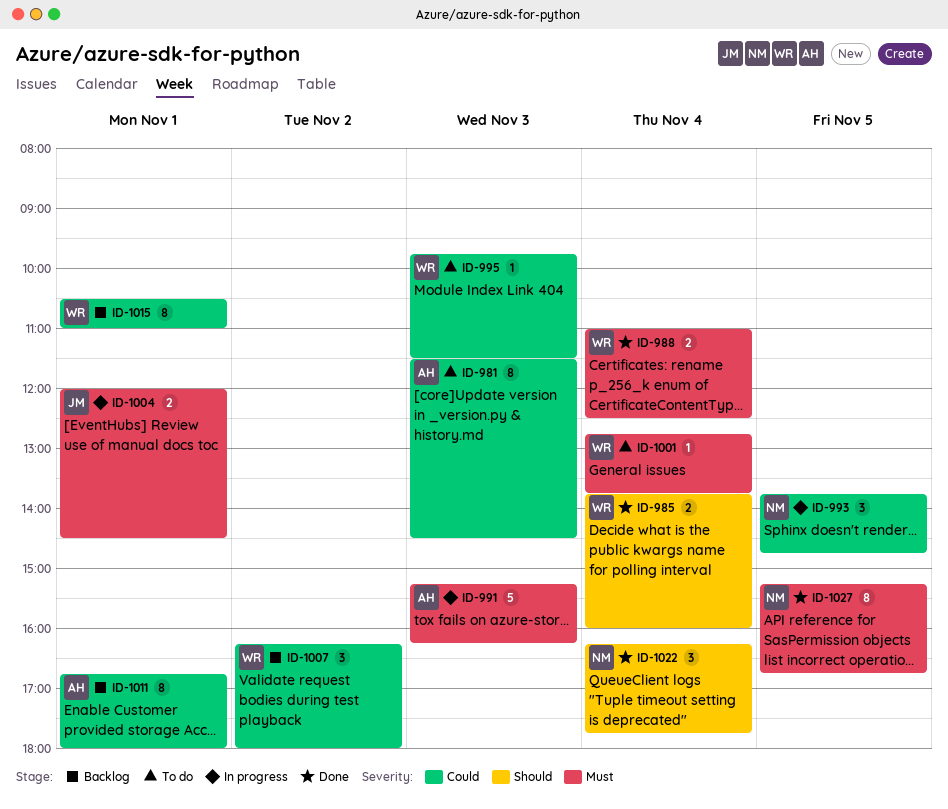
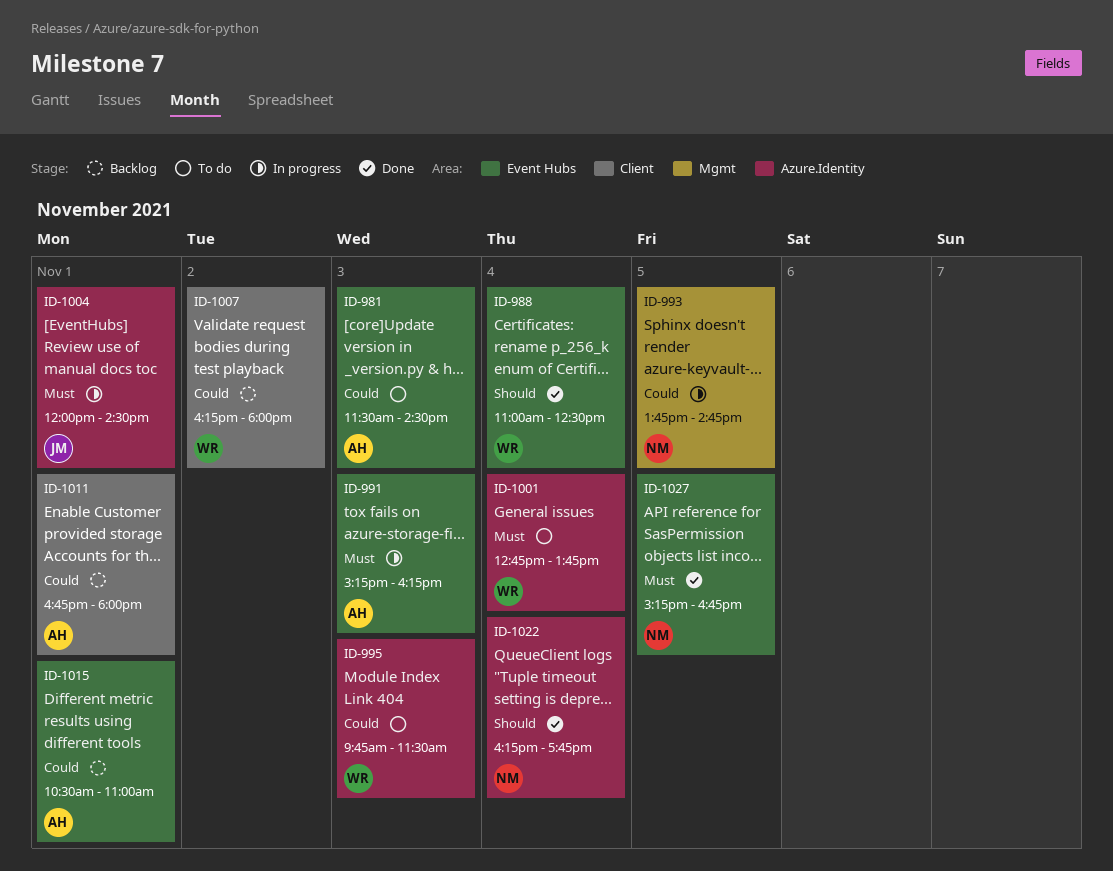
ID-985: present -> none
ID-988, priority: Must -> Should
ID-1015, owner: WR -> AH

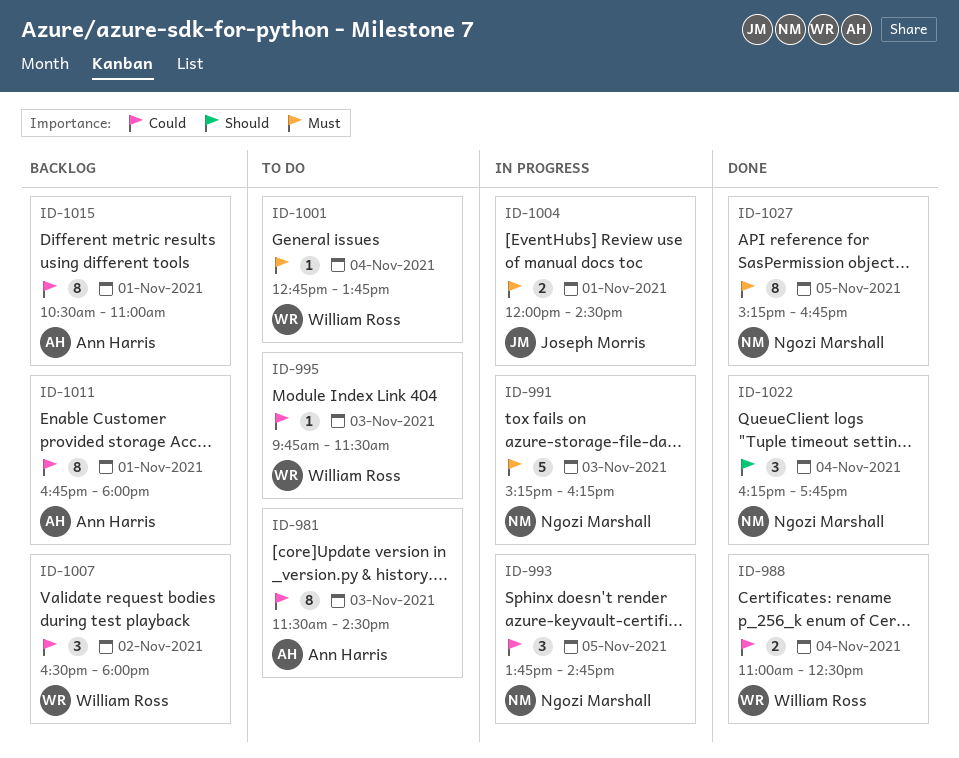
ID-988, priority: Should -> Could
ID-991, owner: Ann Harris -> Ngozi Marshall
ID-1007, begins: 16:15 -> 16:30

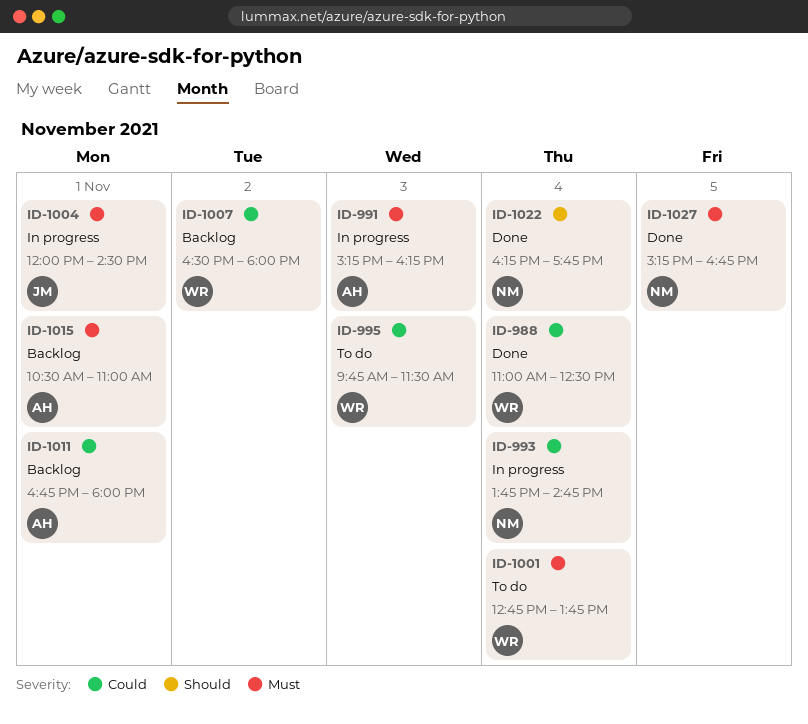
ID-981: present -> none
ID-991, owner: Ngozi Marshall -> Ann Harris
ID-993, day: Nov 5 -> Nov 4
ID-1015, priority: Could -> Must

